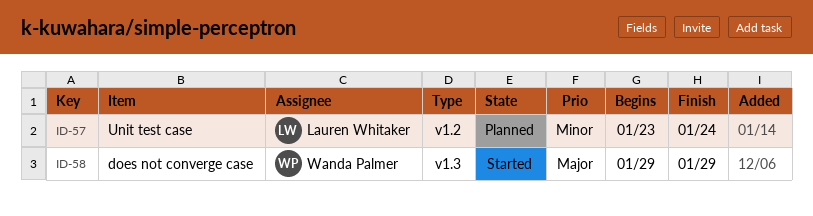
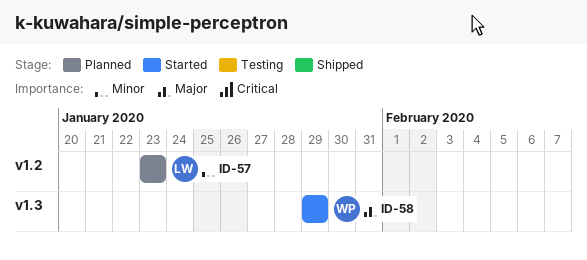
ID-57, due: Jan 24 -> Jan 23

